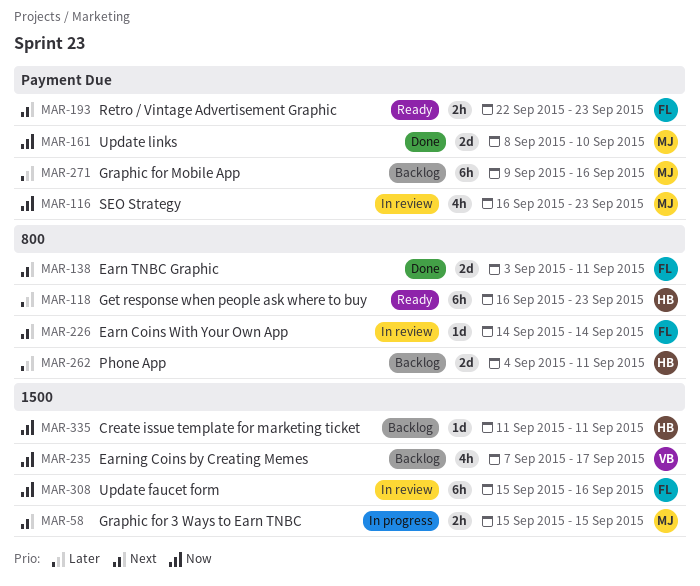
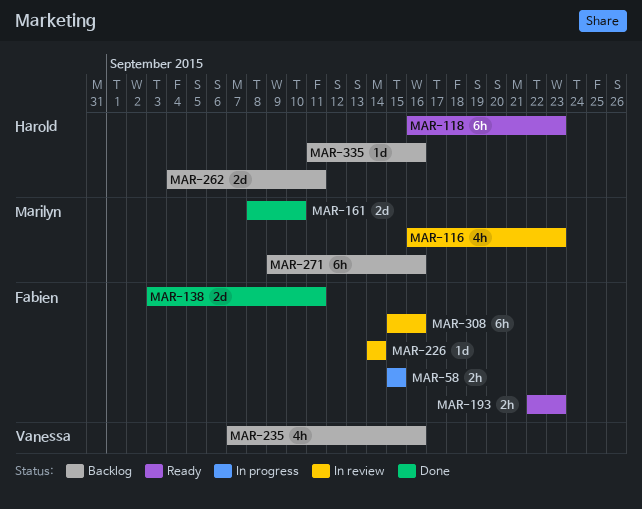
MAR-58, owner: Marilyn -> Fabien
MAR-235, due: Sep 17 -> Sep 16
MAR-335, due: Sep 11 -> Sep 16

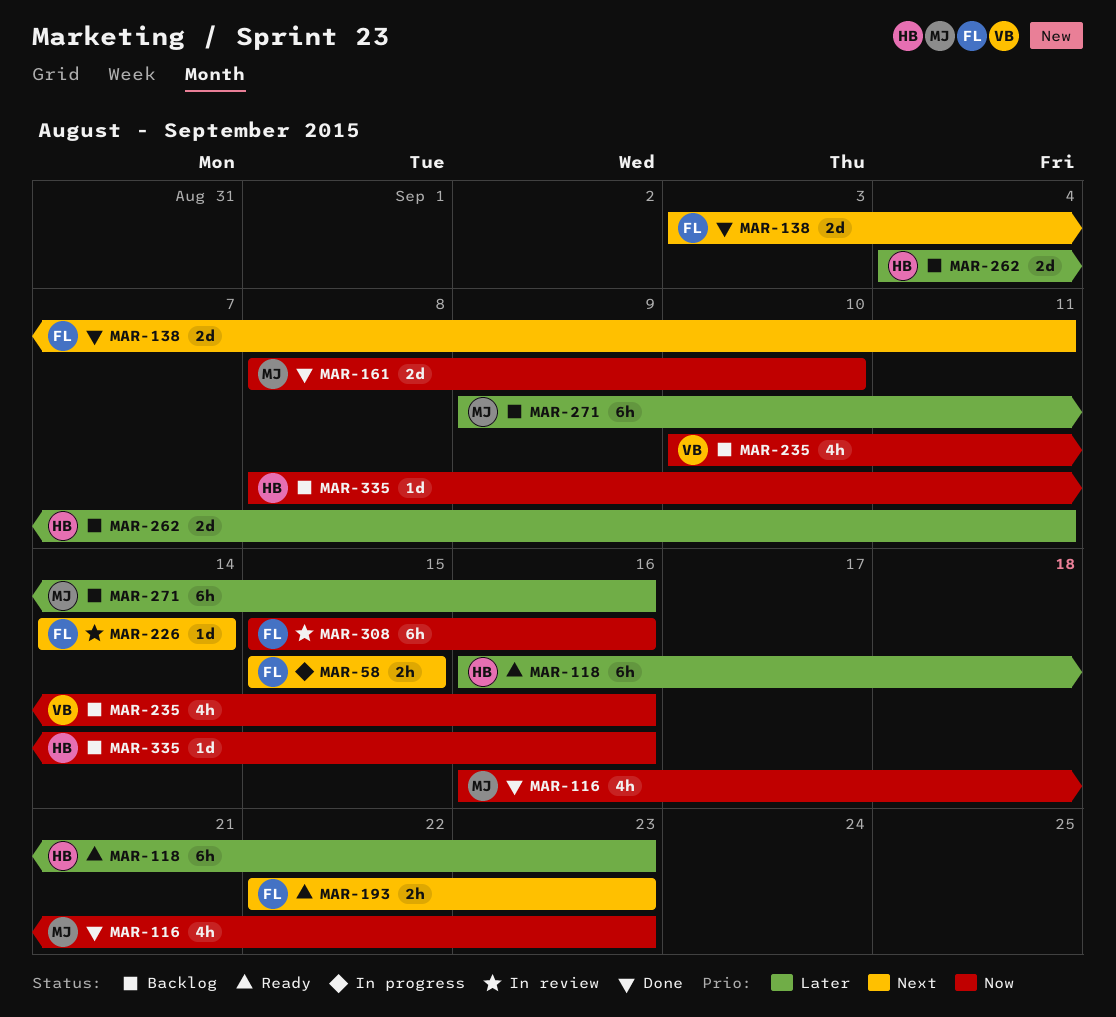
MAR-116, status: In review -> Done
MAR-235, start: Sep 7 -> Sep 10
MAR-335, start: Sep 11 -> Sep 8

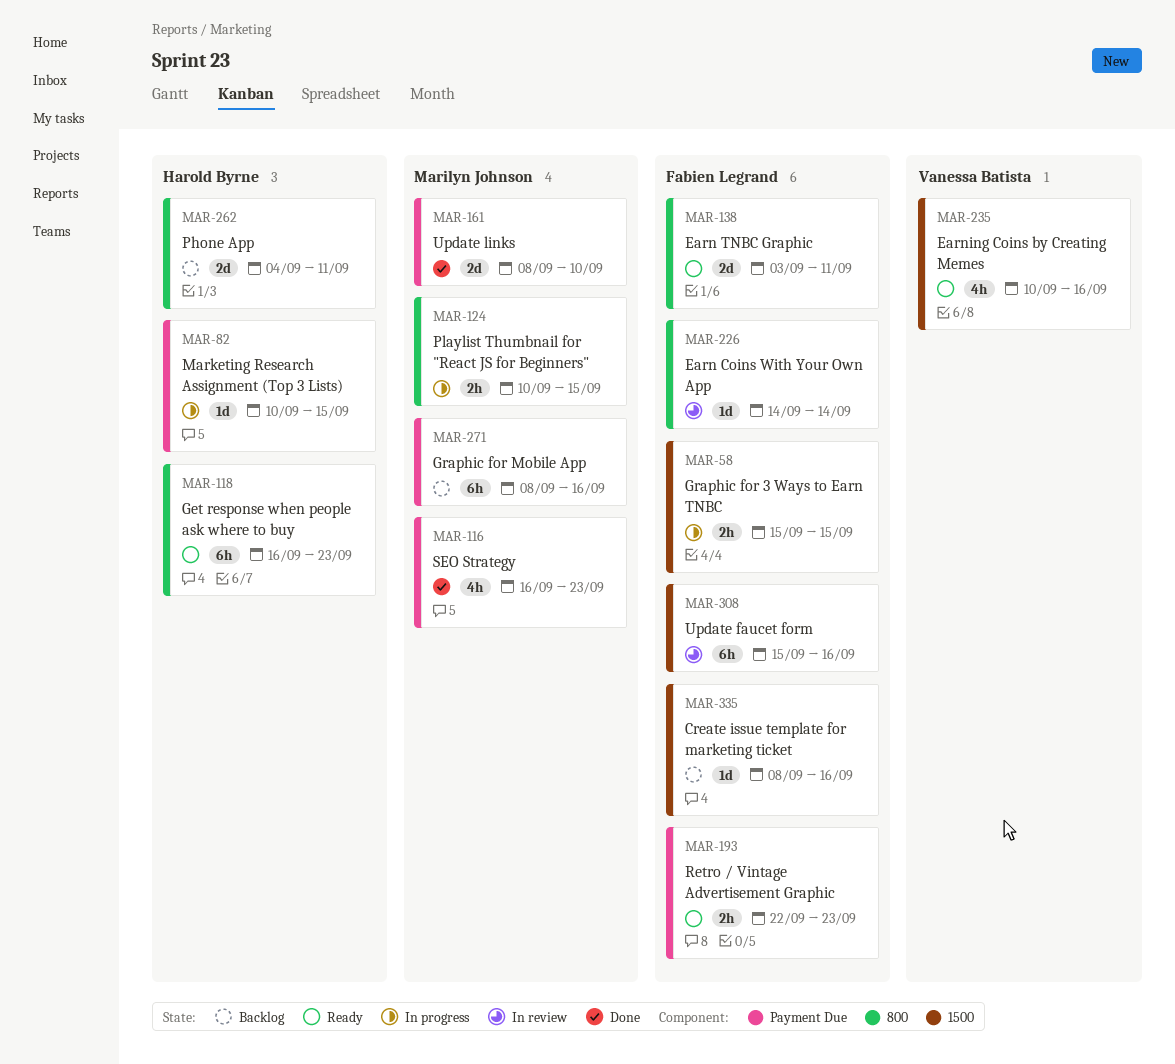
MAR-82: none -> present
MAR-124: none -> present
MAR-138, status: Done -> Ready
MAR-235, status: Backlog -> Ready
MAR-271, start: Sep 9 -> Sep 8
MAR-335, owner: Harold Byrne -> Fabien Legrand

